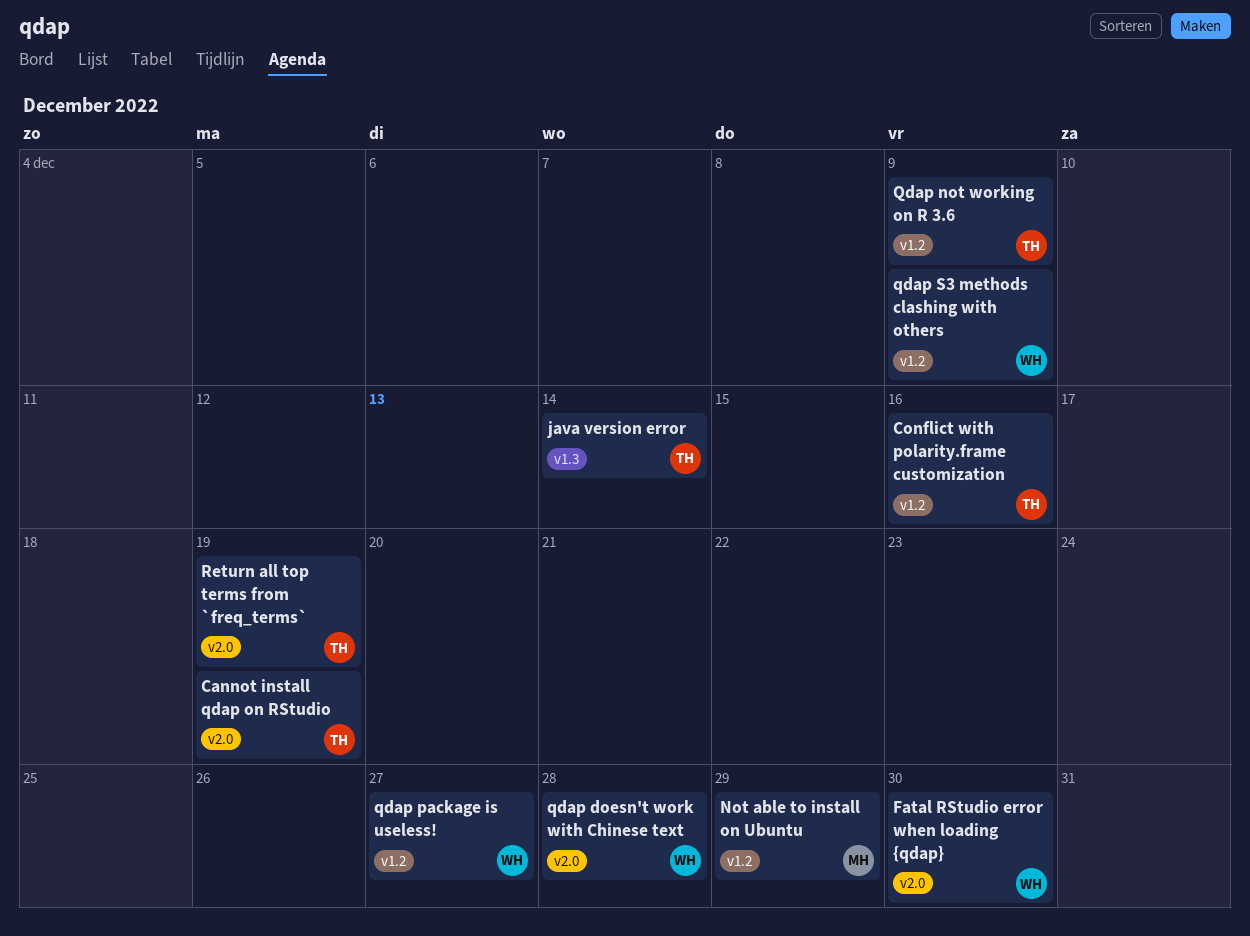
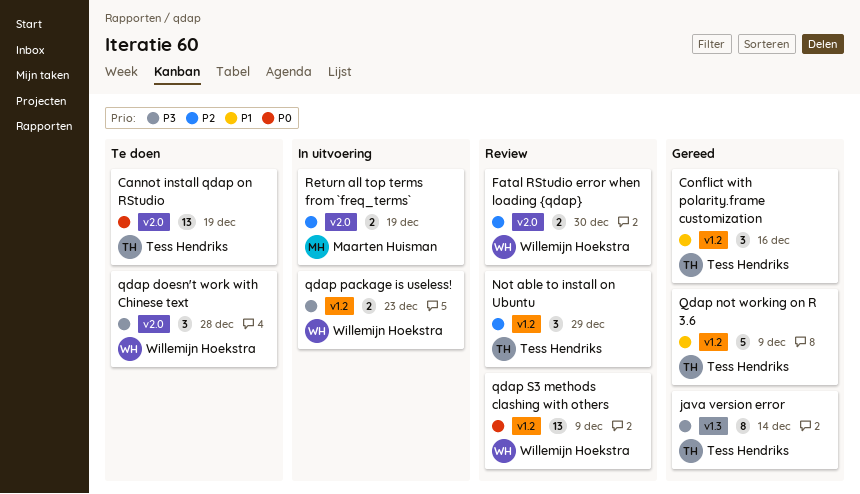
Not able to install on Ubuntu, owner: Maarten Huisman -> Tess Hendriks
qdap package is useless!, due: Dec 27 -> Dec 23
Return all top terms from `freq_terms`, owner: Tess Hendriks -> Maarten Huisman

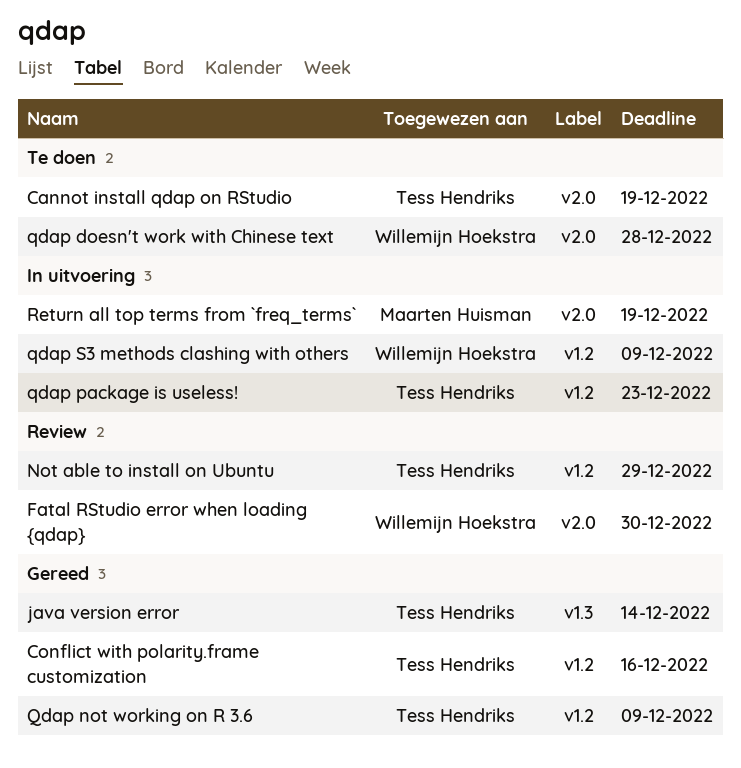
qdap package is useless!, owner: Willemijn Hoekstra -> Tess Hendriks
qdap S3 methods clashing with others, status: Review -> In uitvoering

